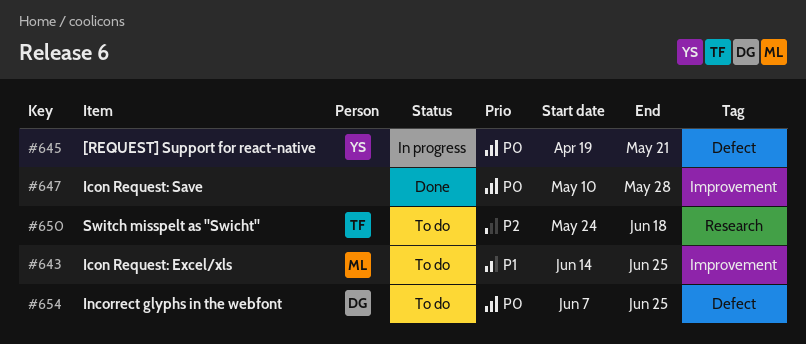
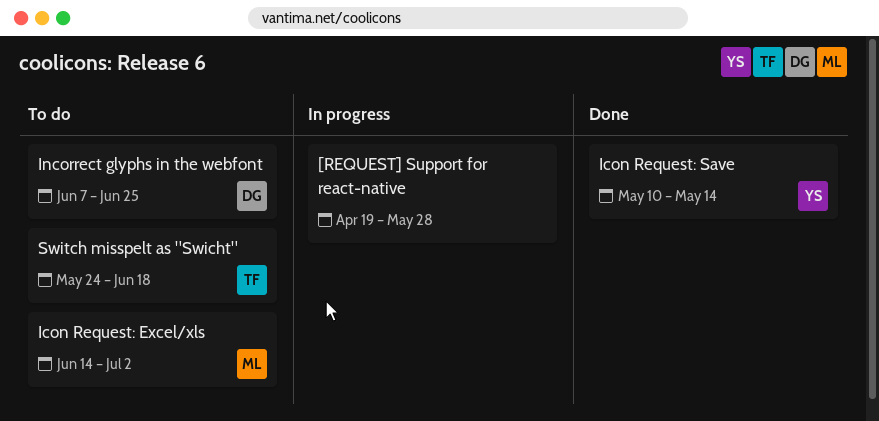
[REQUEST] Support for react-native, owner: YS -> none
[REQUEST] Support for react-native, due: May 21 -> May 28
Icon Request: Excel/xls, due: Jun 25 -> Jul 2
Icon Request: Save, owner: none -> YS
Icon Request: Save, due: May 28 -> May 14

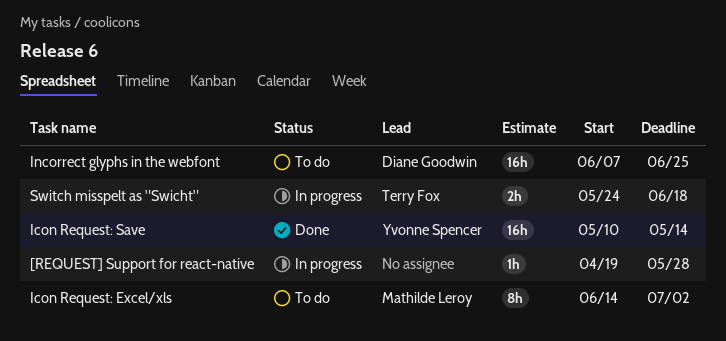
Switch misspelt as "Swicht", status: To do -> In progress

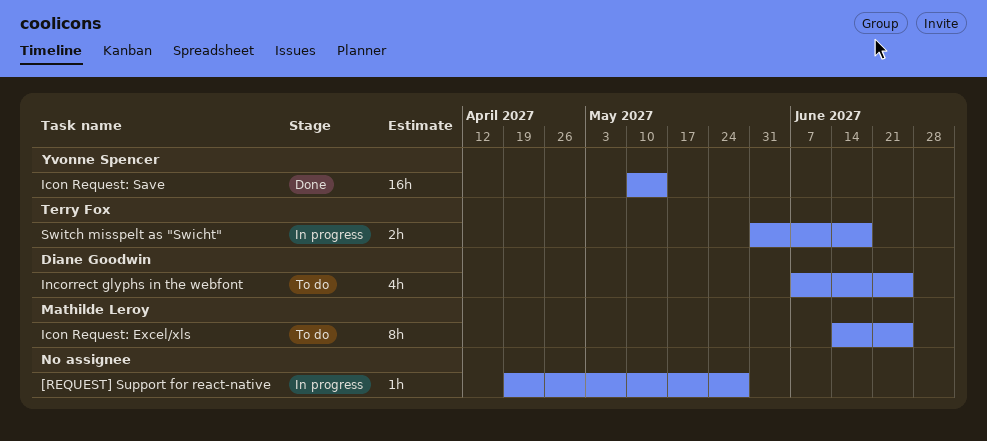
Icon Request: Excel/xls, due: Jul 2 -> Jun 25
Incorrect glyphs in the webfont, estimate: 16h -> 4h
Switch misspelt as "Swicht", start: May 24 -> May 31

